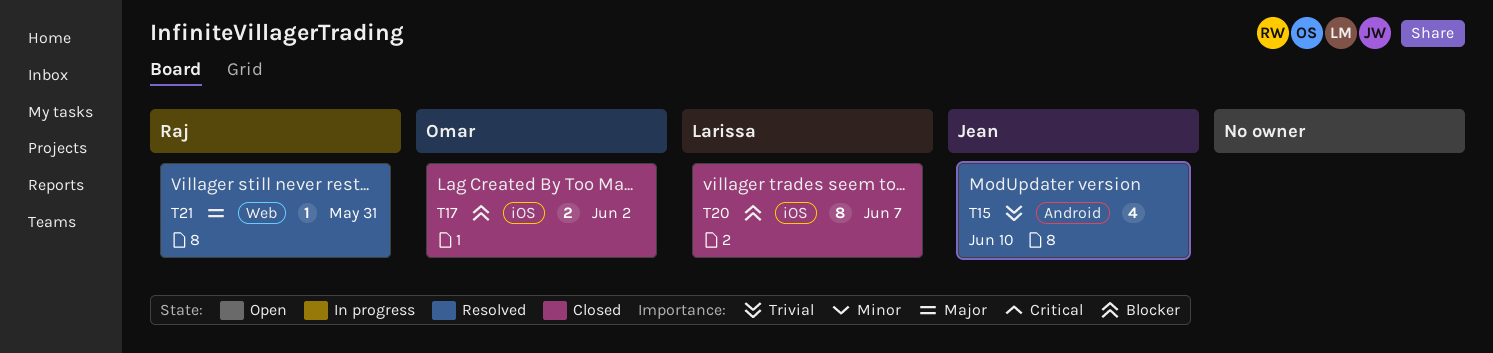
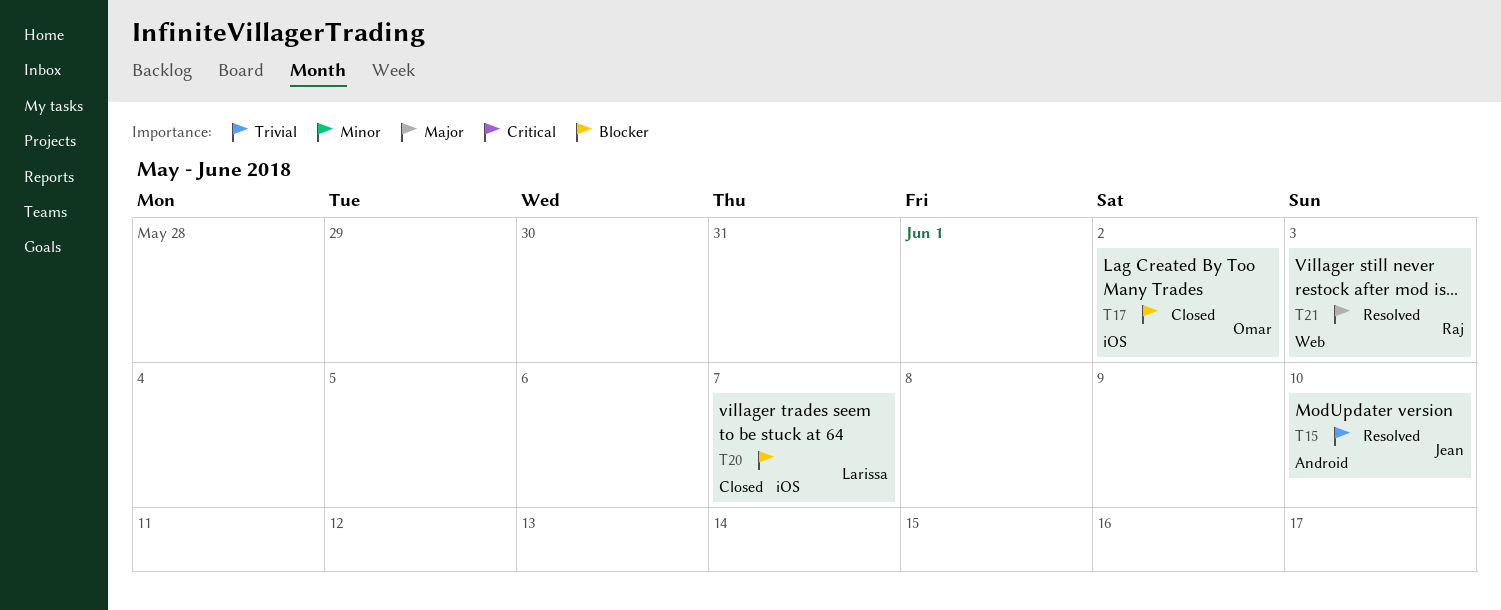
T21, due: May 31 -> Jun 3

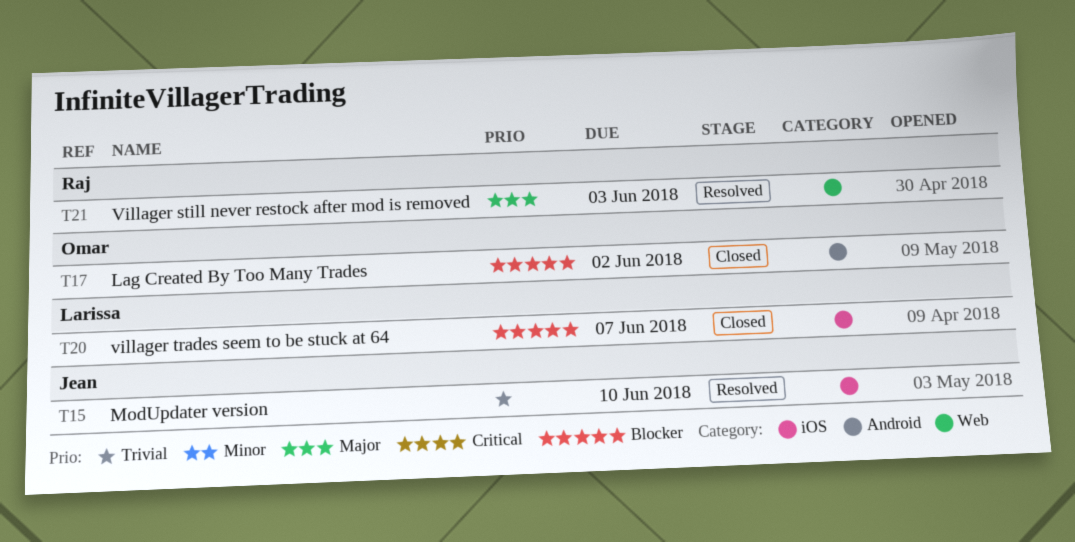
T15, label: Android -> iOS
T17, label: iOS -> Android

